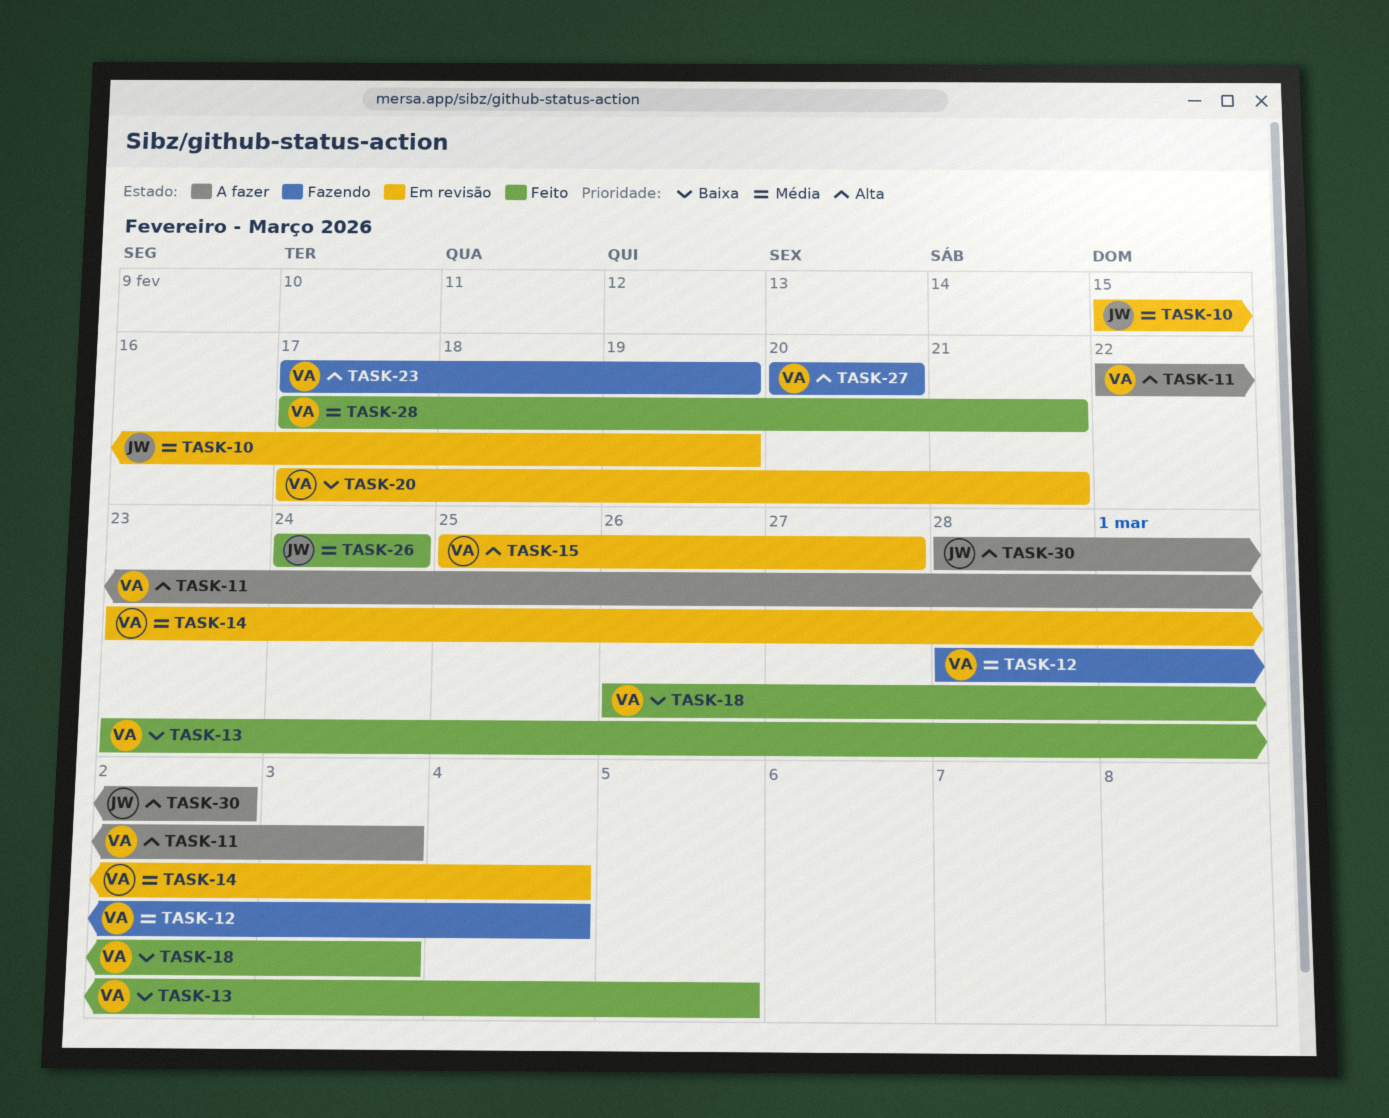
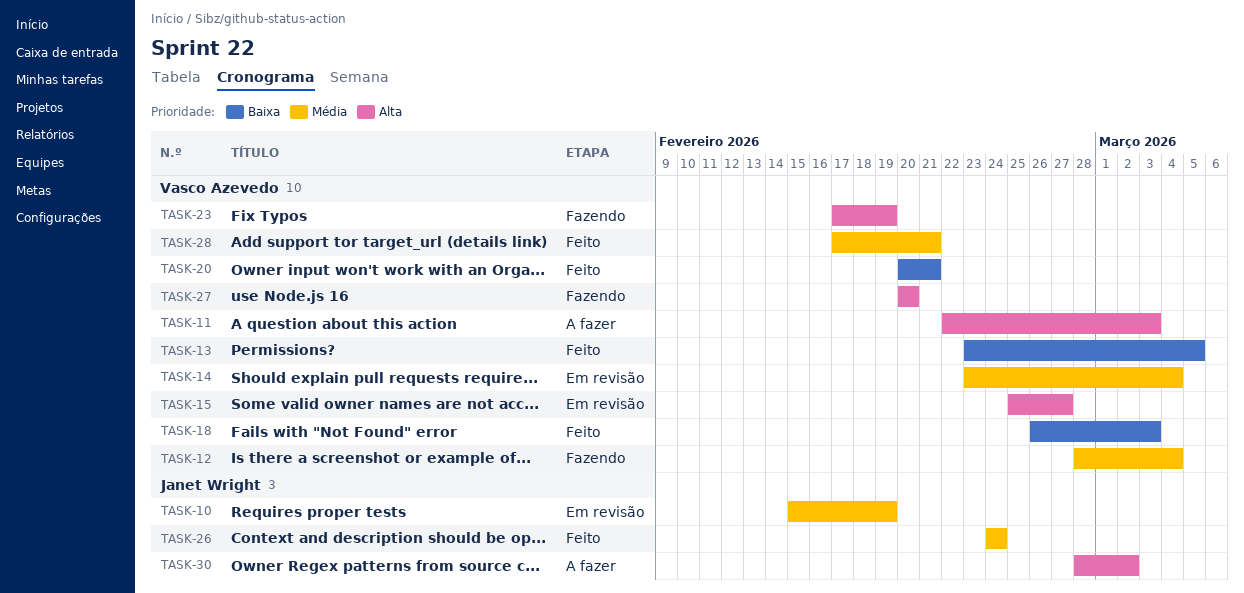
TASK-20, status: Em revisão -> Feito
TASK-20, start: Feb 17 -> Feb 20

